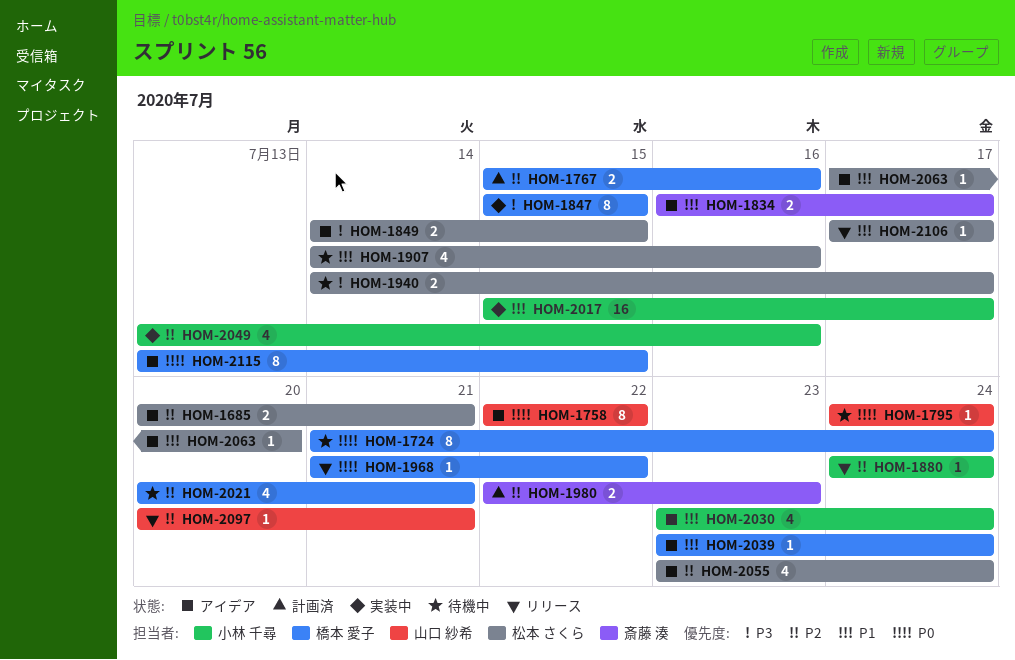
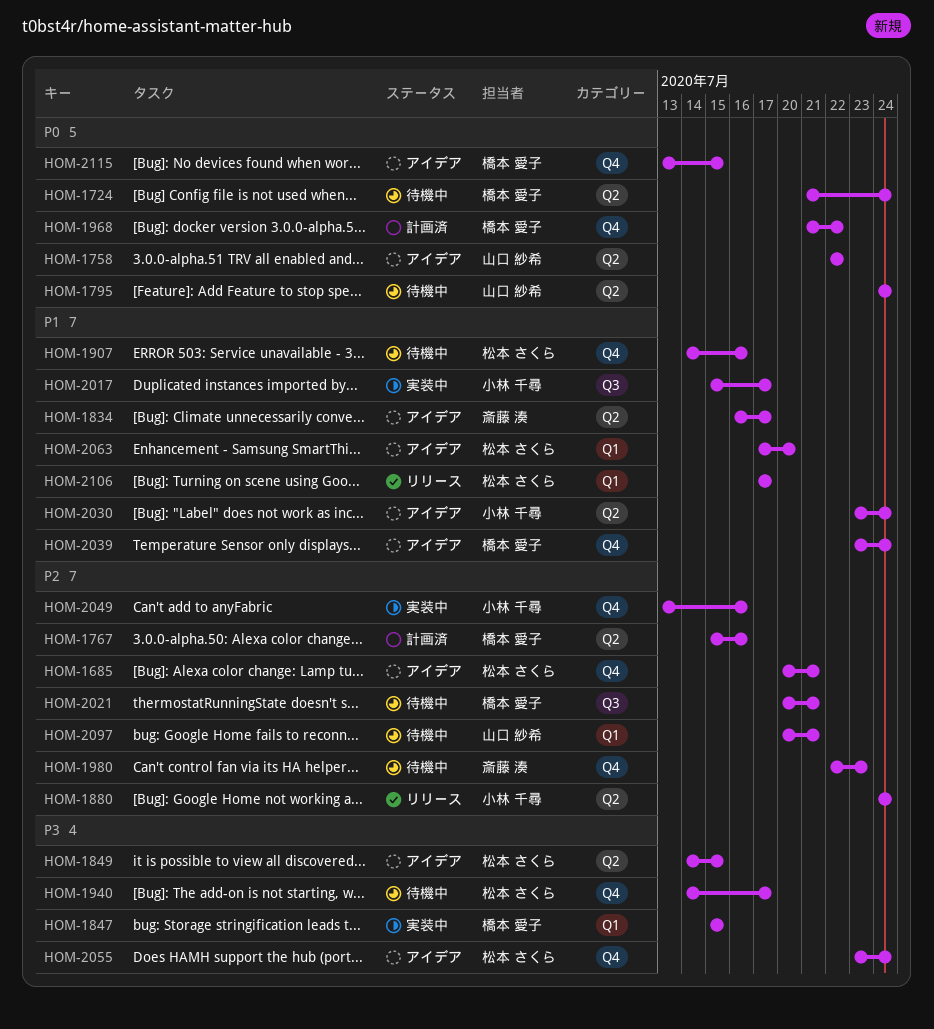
HOM-1968, status: リリース -> 計画済
HOM-1980, status: 計画済 -> 待機中
HOM-2055, priority: P2 -> P3
HOM-2097, status: リリース -> 待機中

